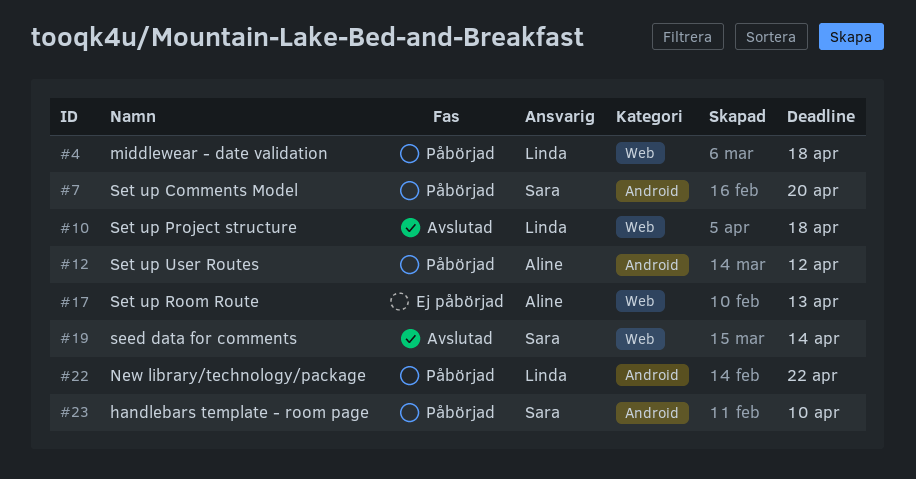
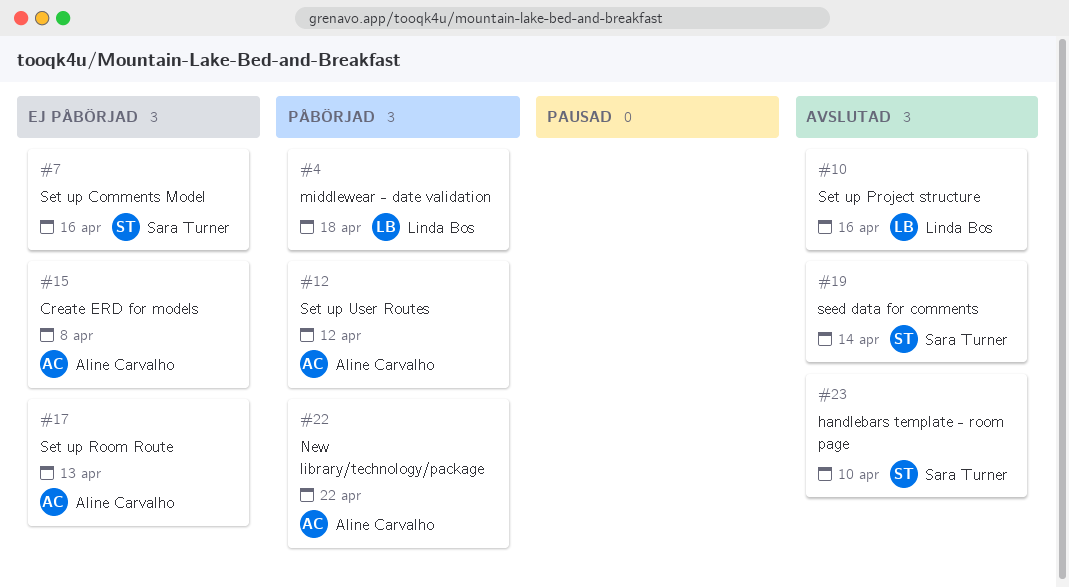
#7, status: Påbörjad -> Ej påbörjad
#7, due: Apr 20 -> Apr 16
#10, due: Apr 18 -> Apr 16
#15: none -> present
#22, owner: Linda Bos -> Aline Carvalho
#23, status: Påbörjad -> Avslutad

